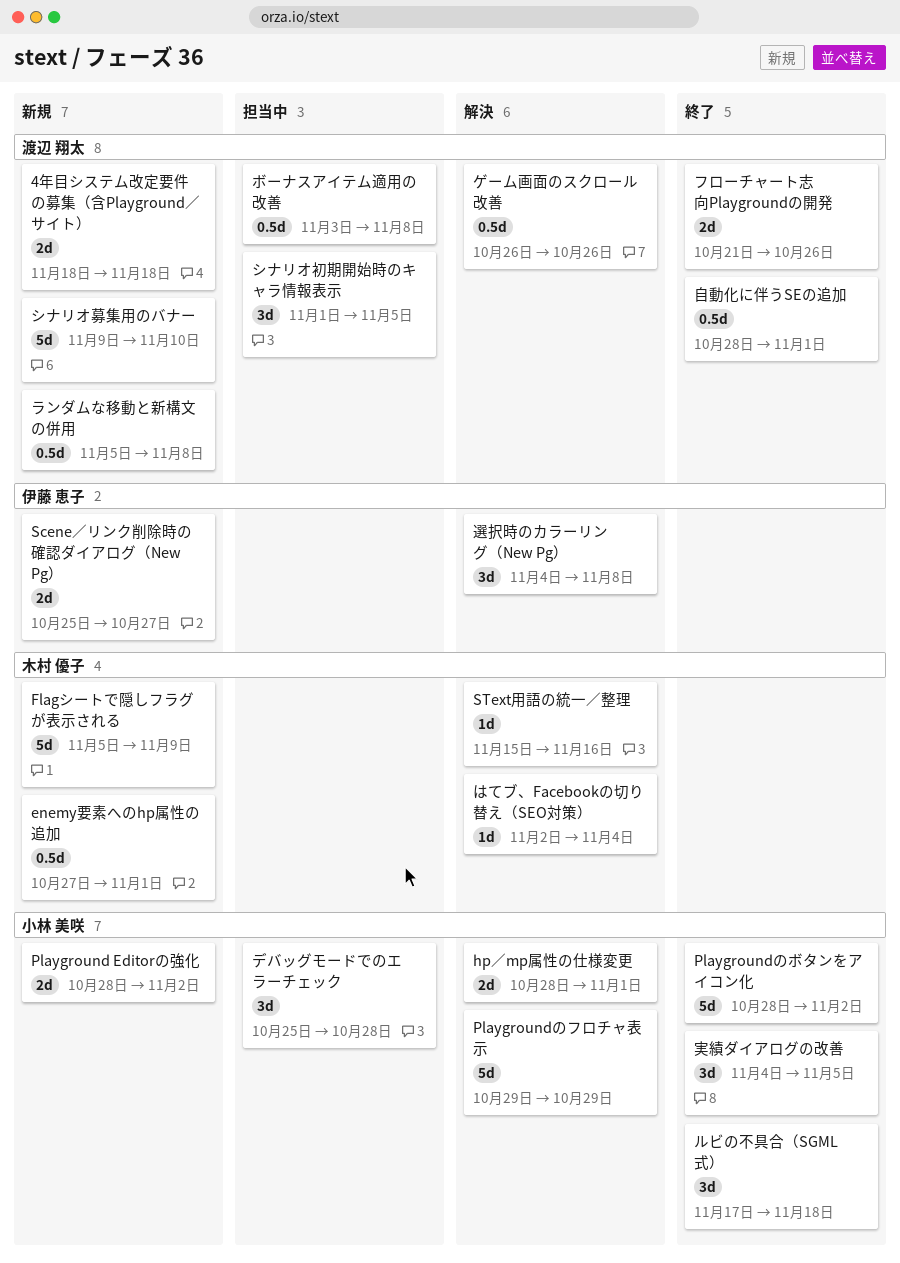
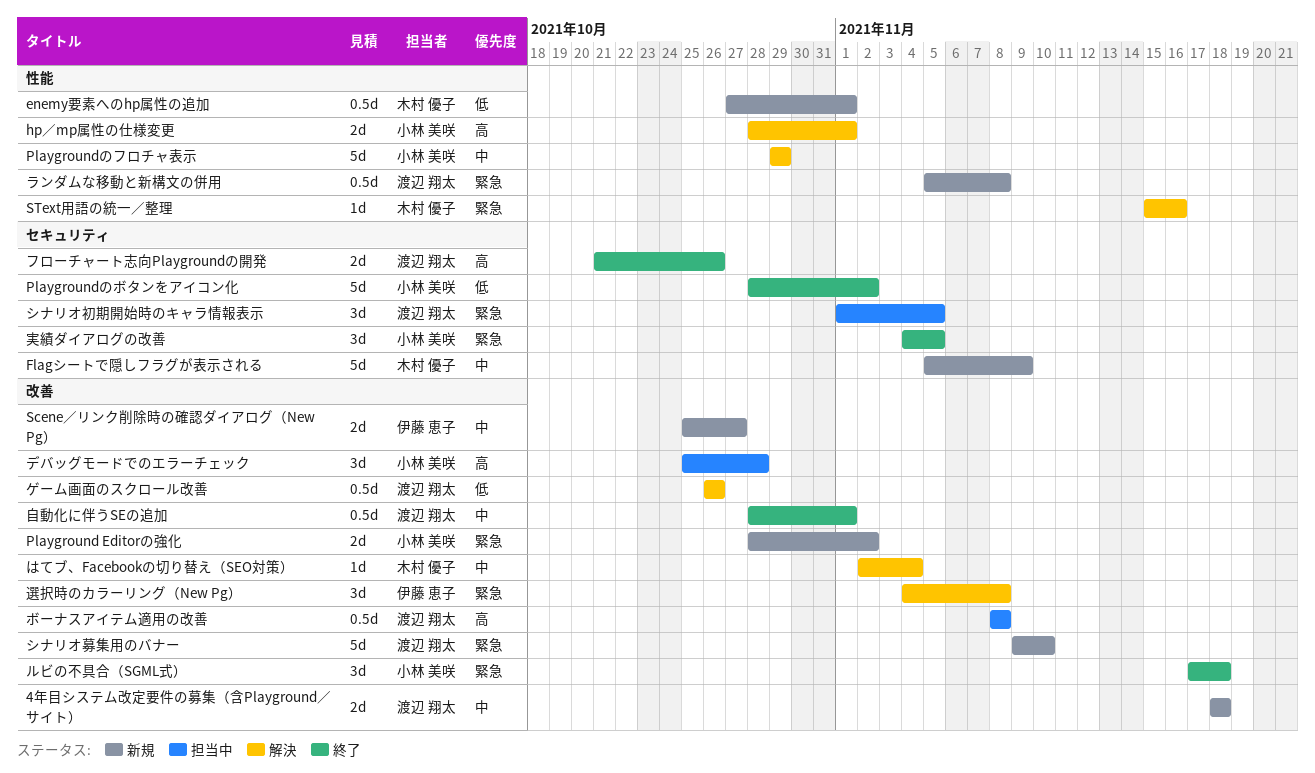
ボーナスアイテム適用の改善, start: Nov 3 -> Nov 8

